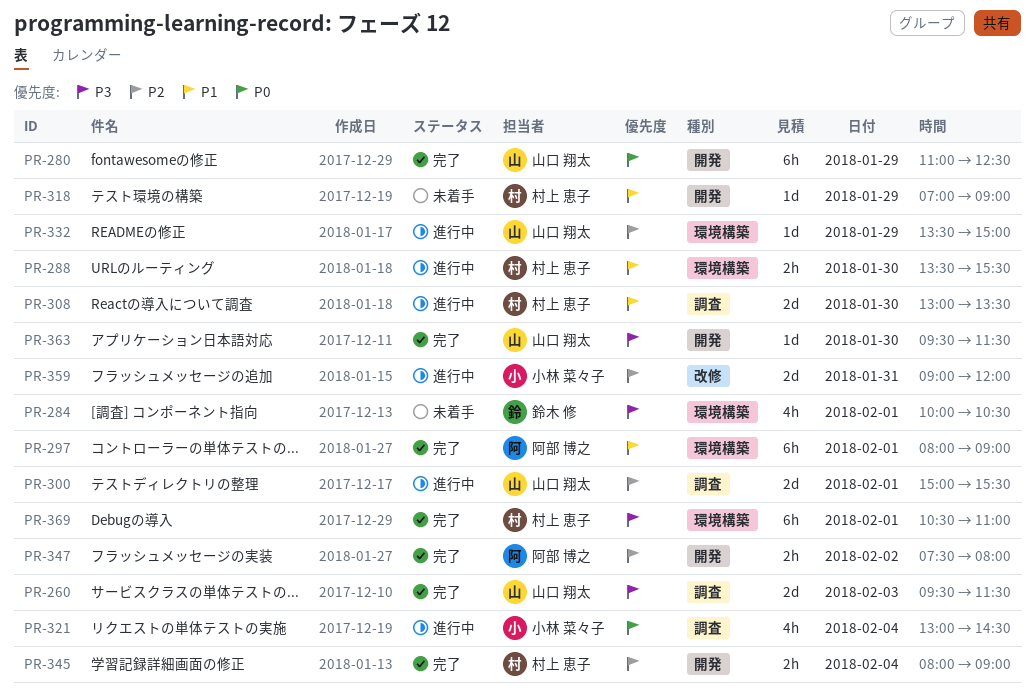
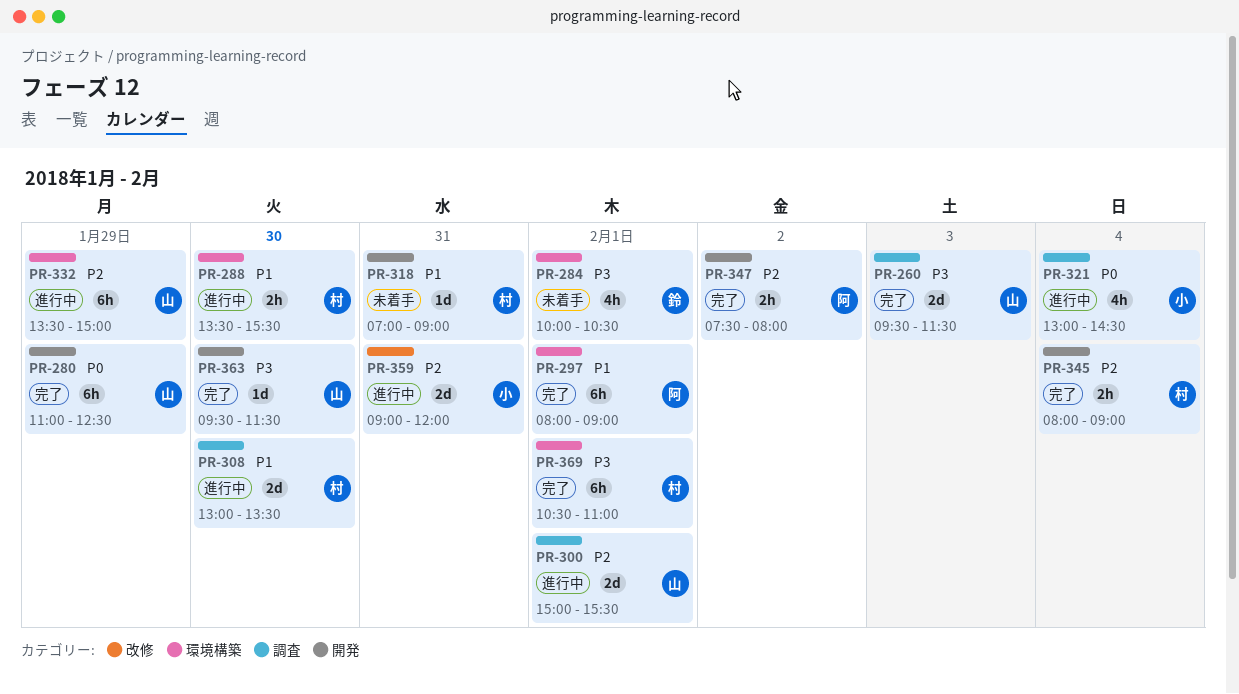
PR-318, day: Jan 29 -> Jan 31
PR-332, estimate: 1d -> 6h

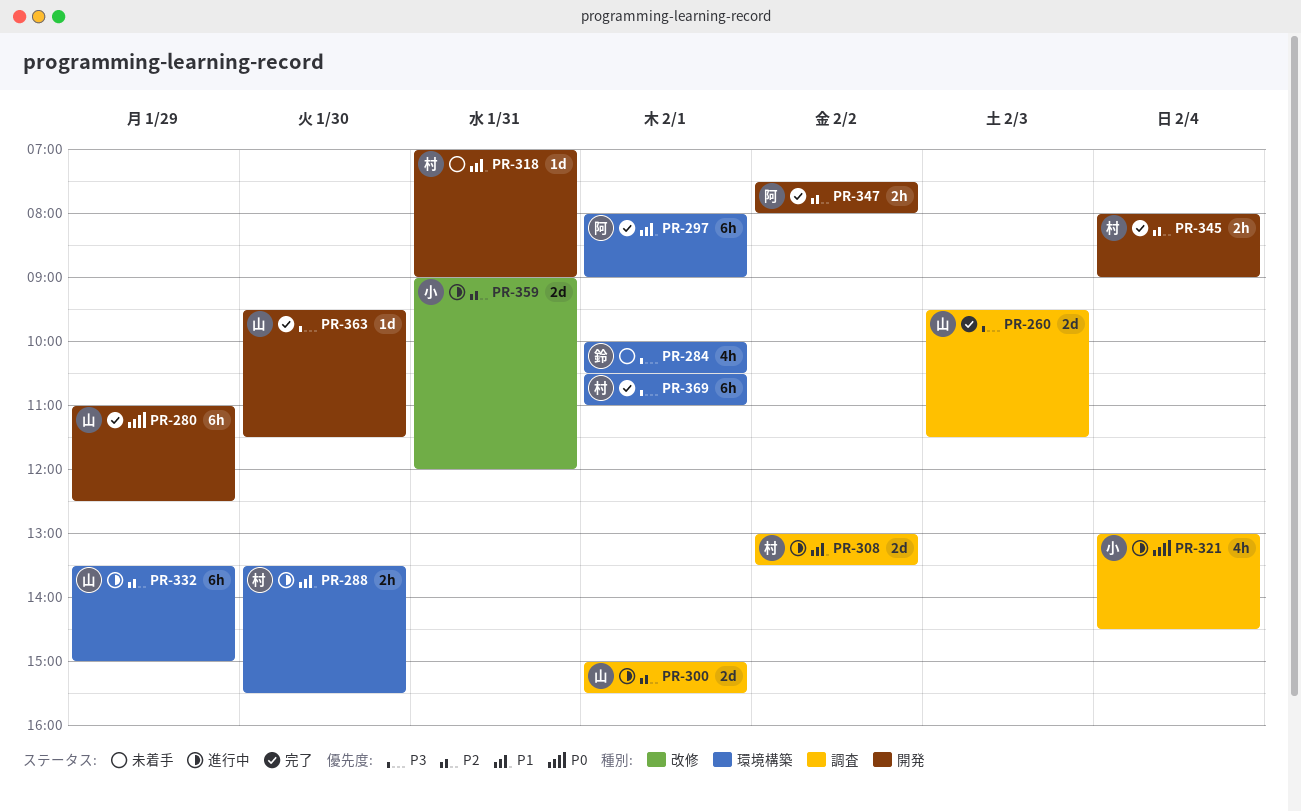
PR-308, day: Jan 30 -> Feb 2

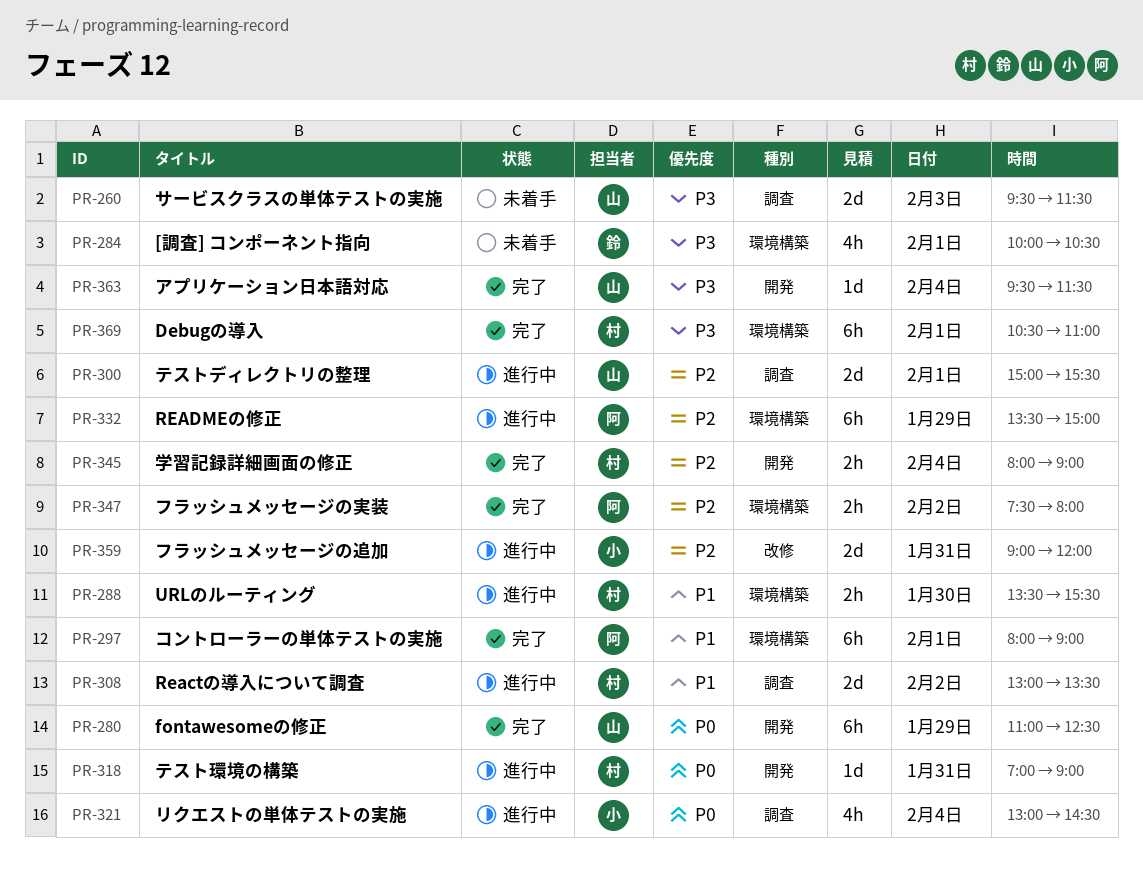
PR-260, status: 完了 -> 未着手
PR-318, status: 未着手 -> 進行中
PR-318, priority: P1 -> P0
PR-332, owner: 山 -> 阿
PR-347, label: 開発 -> 環境構築
PR-363, day: Jan 30 -> Feb 4

